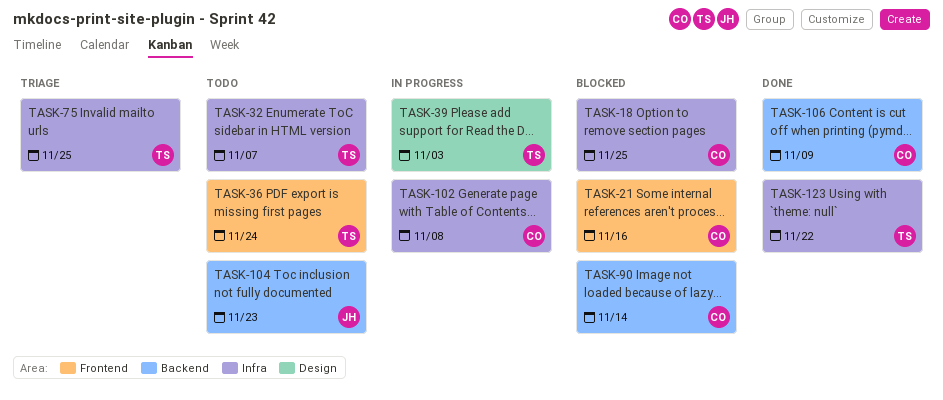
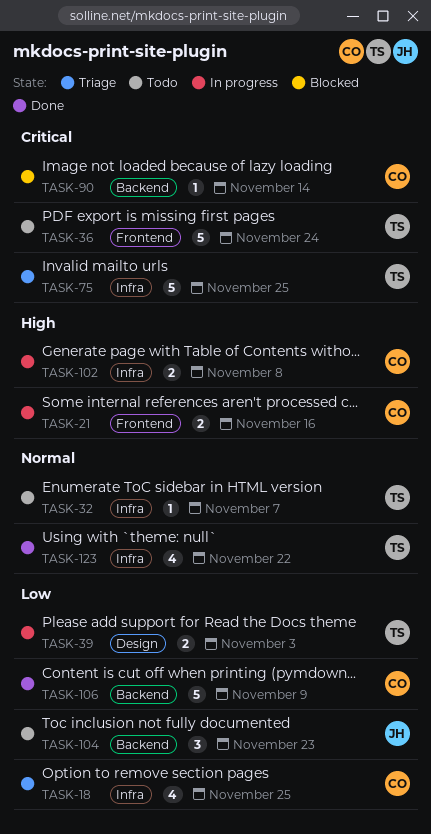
TASK-18, status: Blocked -> Triage
TASK-21, status: Blocked -> In progress

